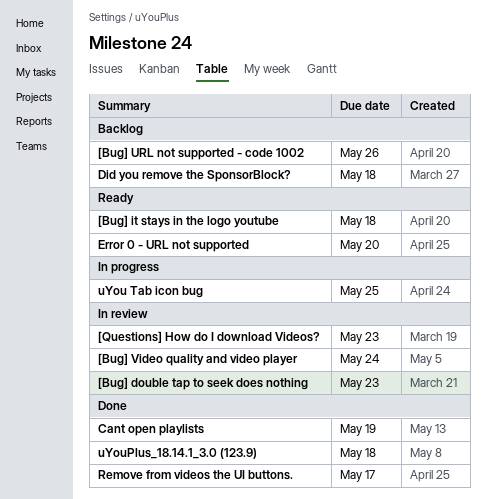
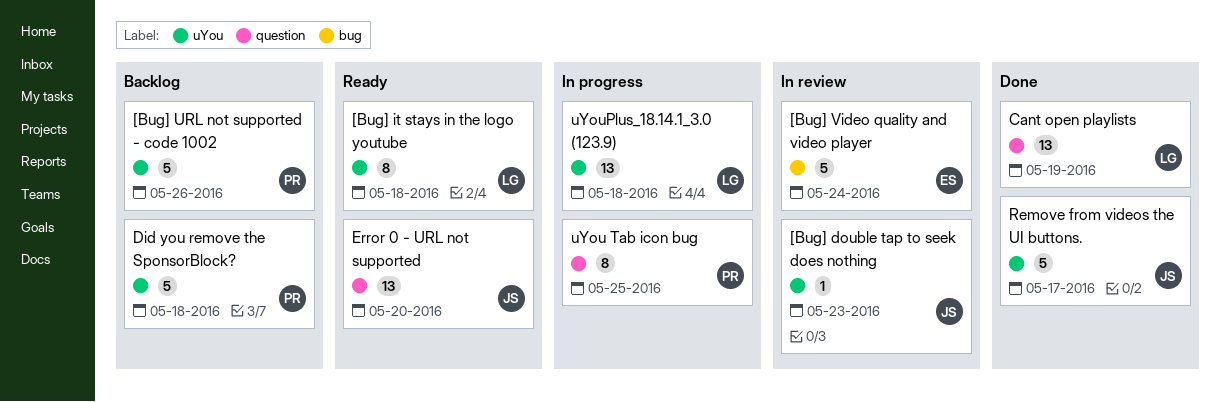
[Questions] How do I download Videos?: present -> none
uYouPlus_18.14.1_3.0 (123.9), status: Done -> In progress

